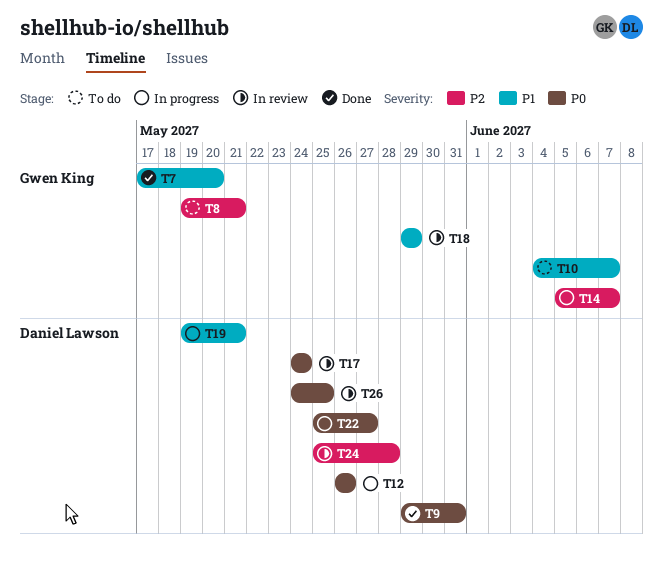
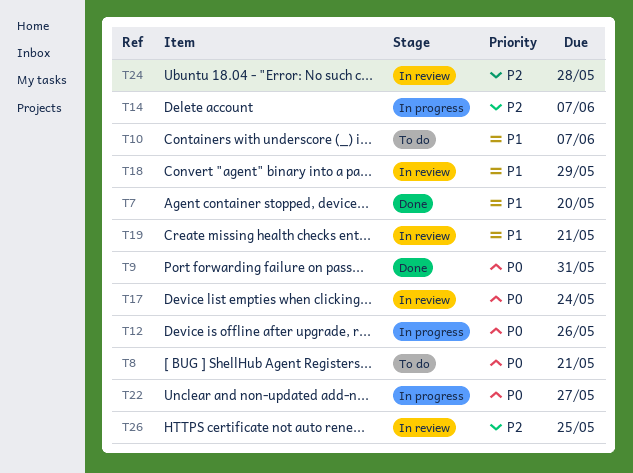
T8, priority: P2 -> P0
T19, status: In progress -> In review
T26, priority: P0 -> P2

